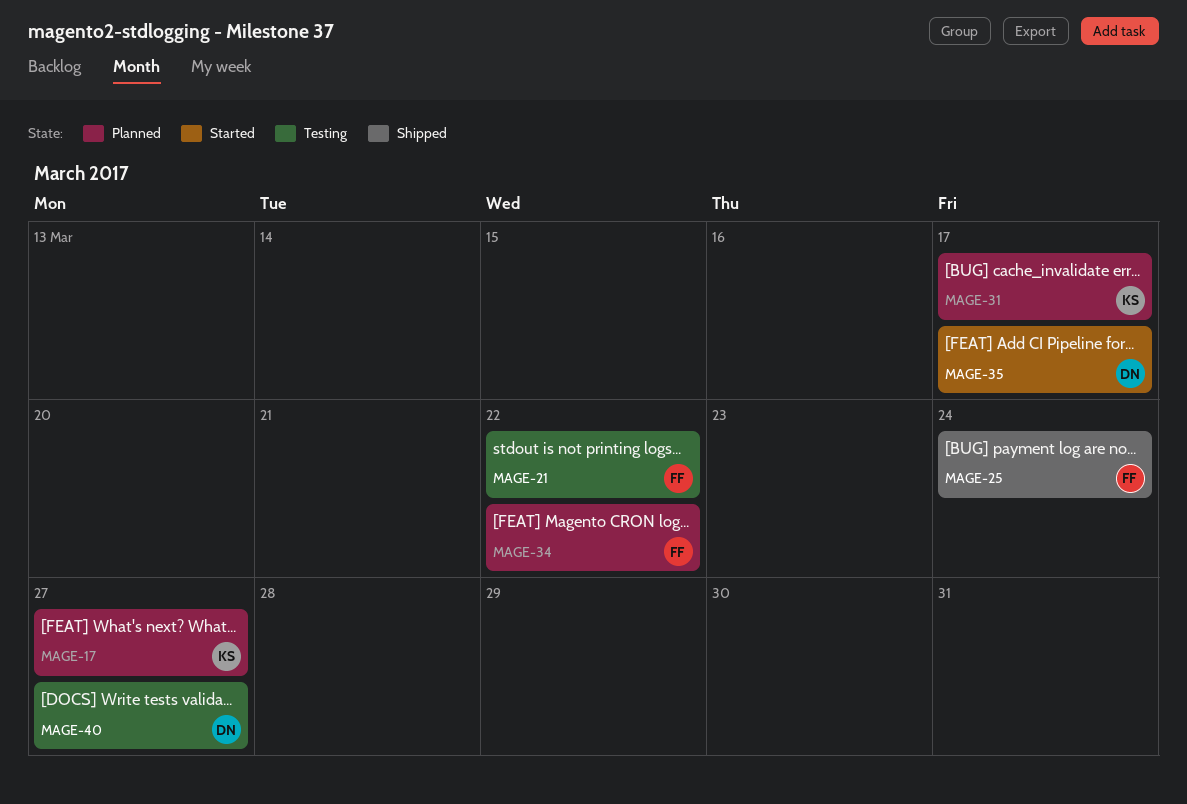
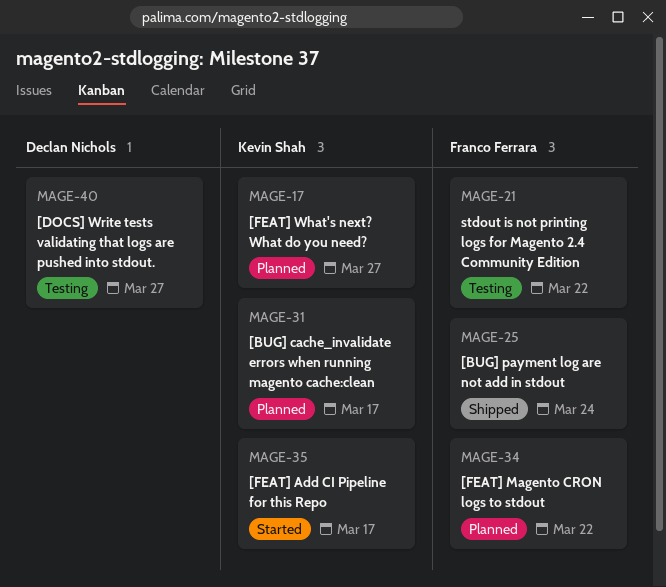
MAGE-35, owner: Declan Nichols -> Kevin Shah

